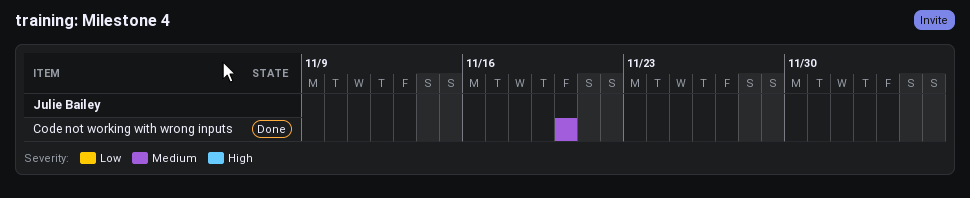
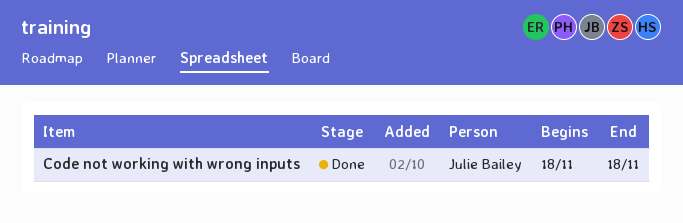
Code not working with wrong inputs, start: Nov 20 -> Nov 18
Code not working with wrong inputs, due: Nov 20 -> Nov 18

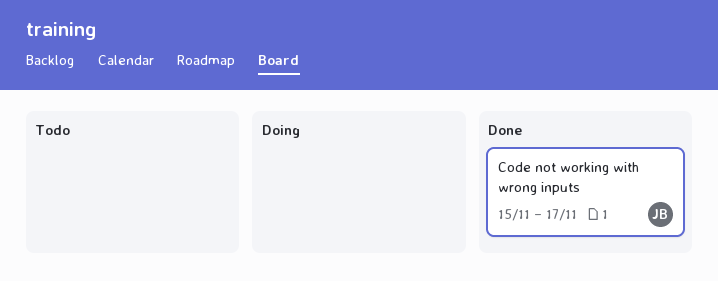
Code not working with wrong inputs, start: Nov 18 -> Nov 15
Code not working with wrong inputs, due: Nov 18 -> Nov 17

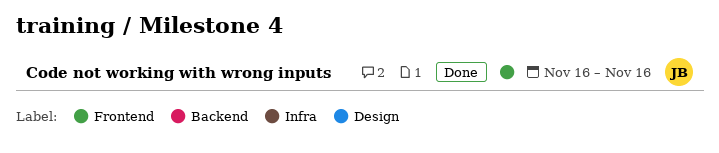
Code not working with wrong inputs, start: Nov 15 -> Nov 16
Code not working with wrong inputs, due: Nov 17 -> Nov 16

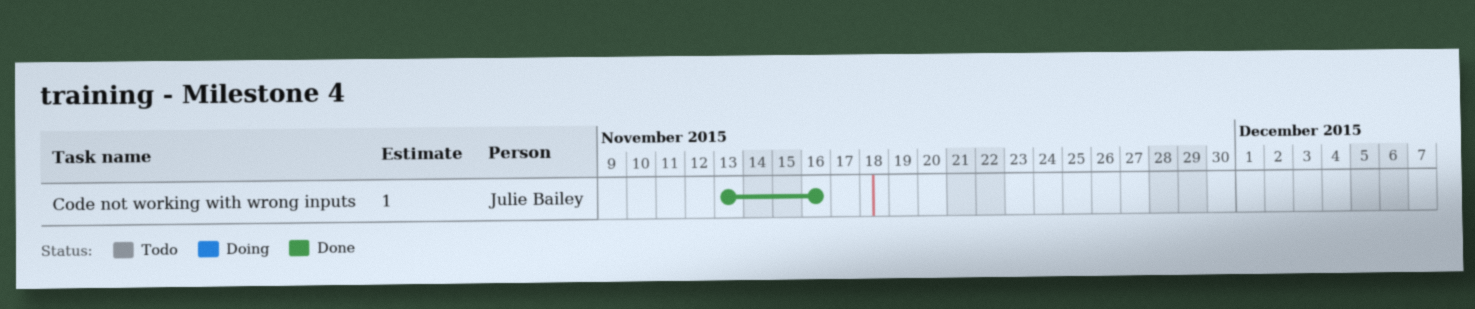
Code not working with wrong inputs, start: Nov 16 -> Nov 13

